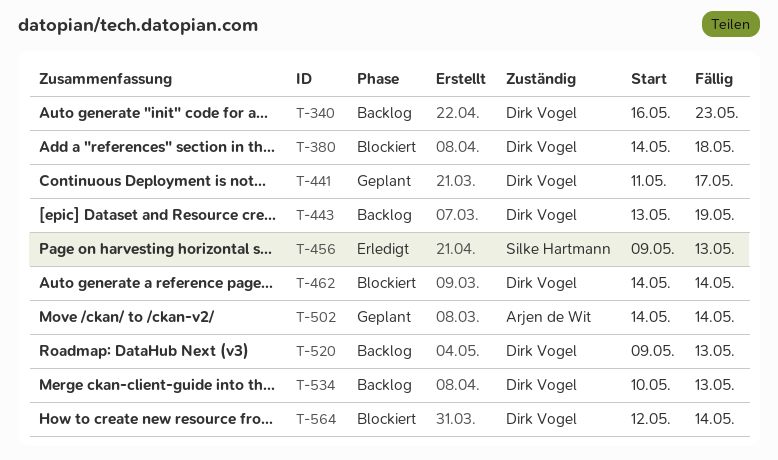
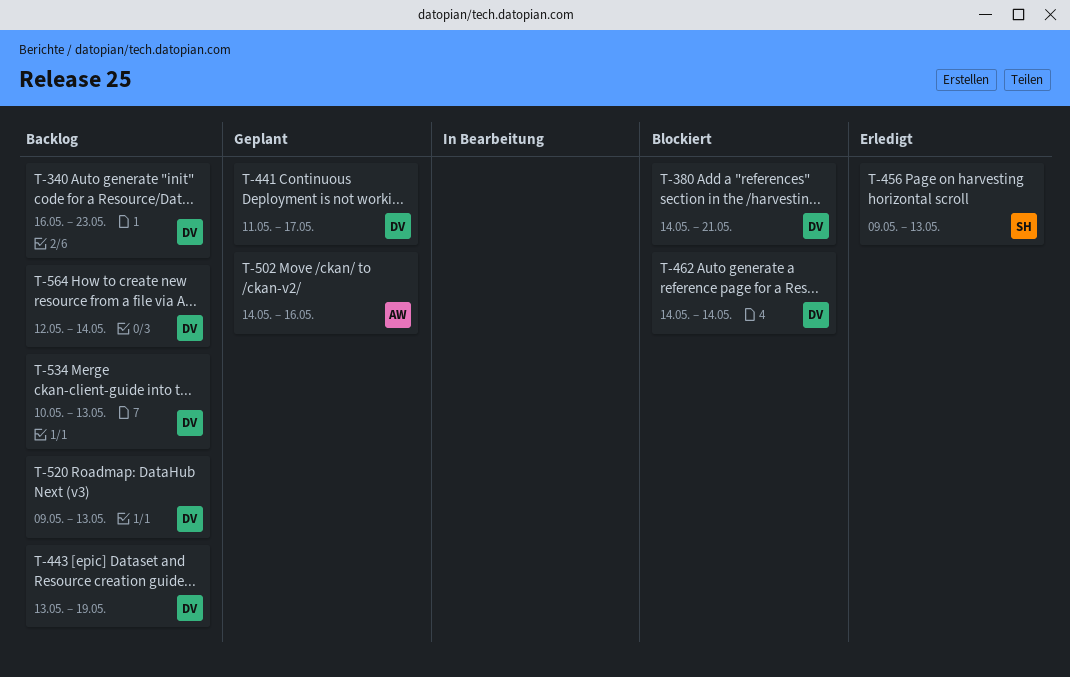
T-380, due: May 18 -> May 21
T-502, due: May 14 -> May 16
T-564, status: Blockiert -> Backlog

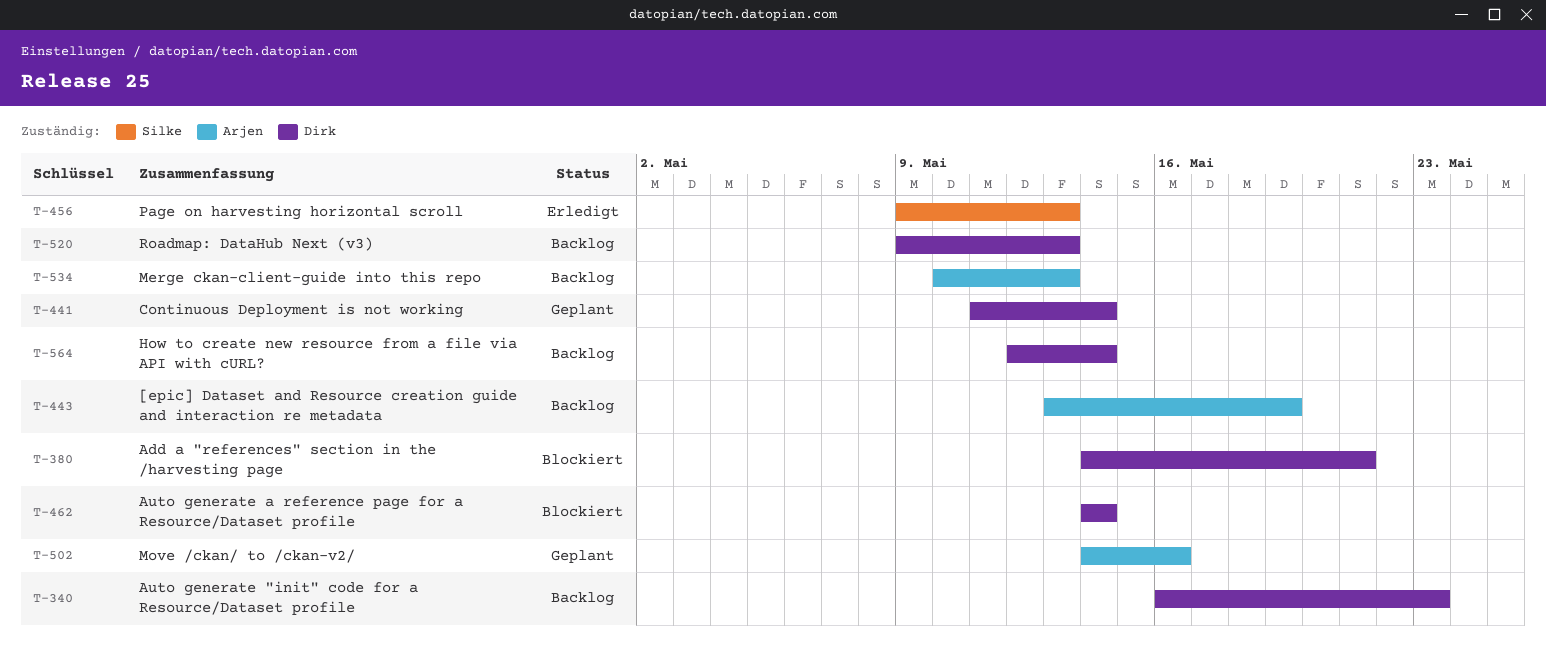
T-441, due: May 17 -> May 14
T-443, owner: Dirk -> Arjen
T-534, owner: Dirk -> Arjen

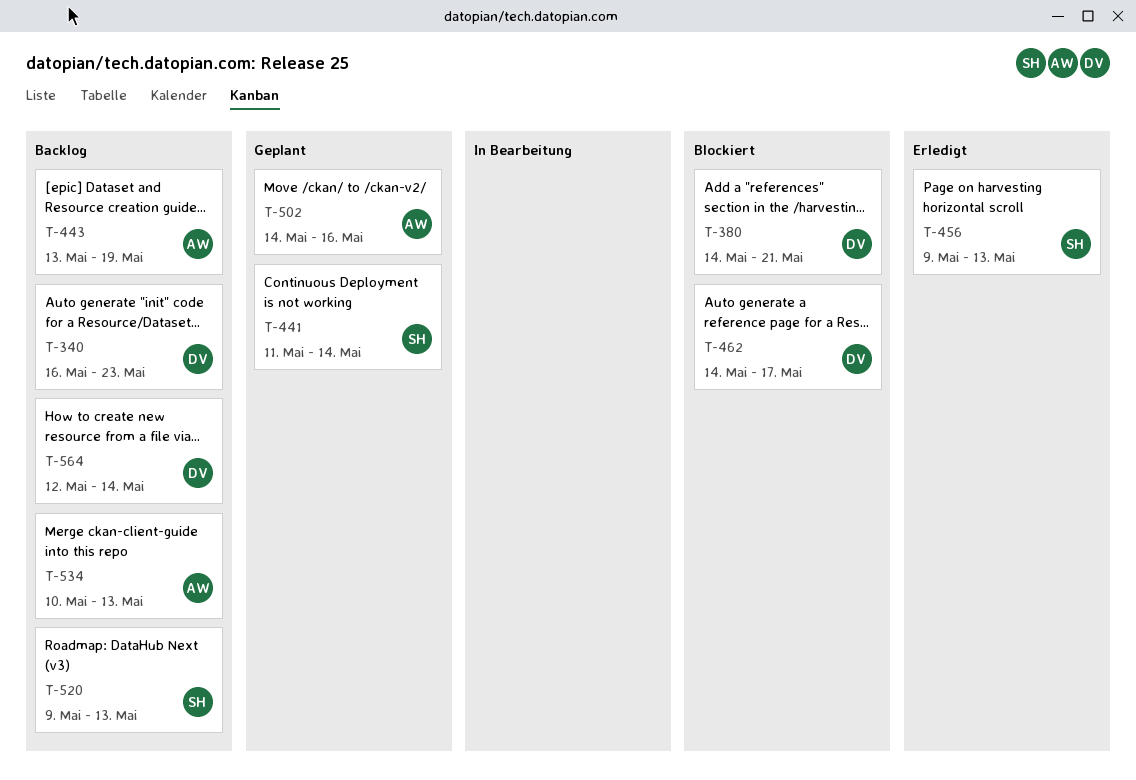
T-441, owner: Dirk -> Silke
T-462, due: May 14 -> May 17
T-520, owner: Dirk -> Silke

